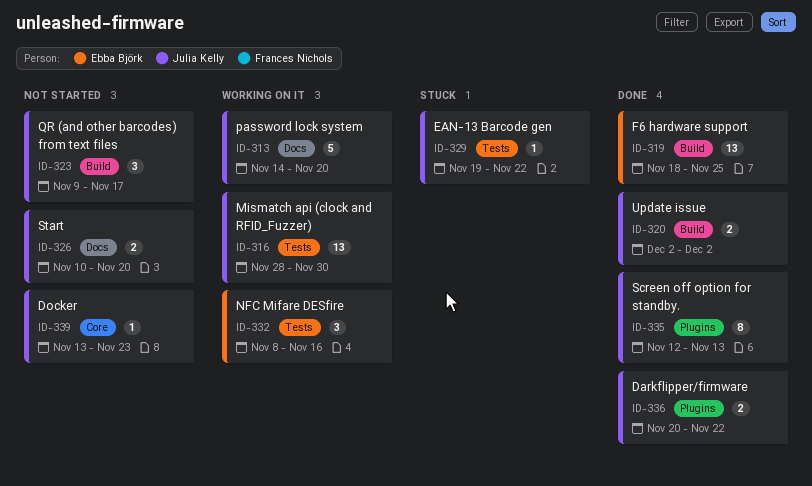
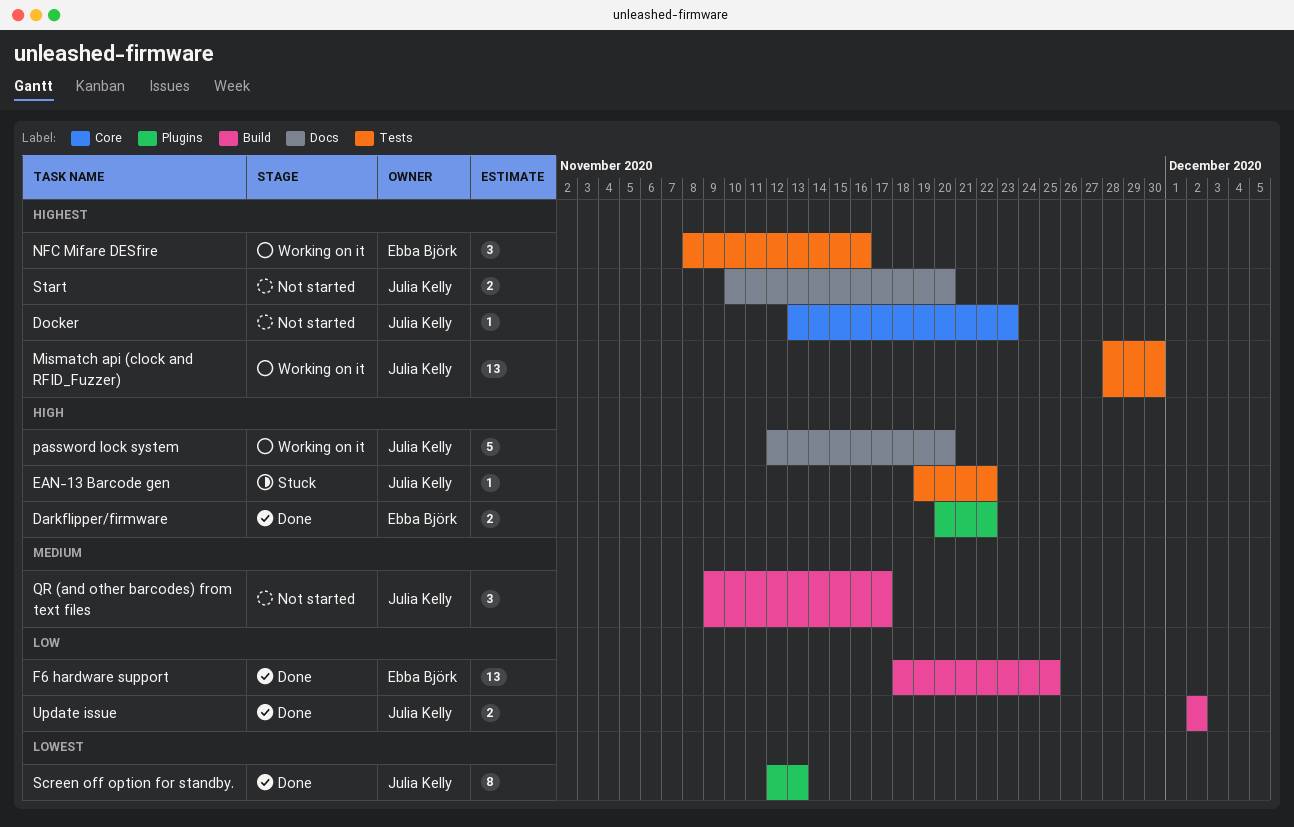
Darkflipper/firmware, owner: Julia Kelly -> Ebba Björk
password lock system, start: Nov 14 -> Nov 12

